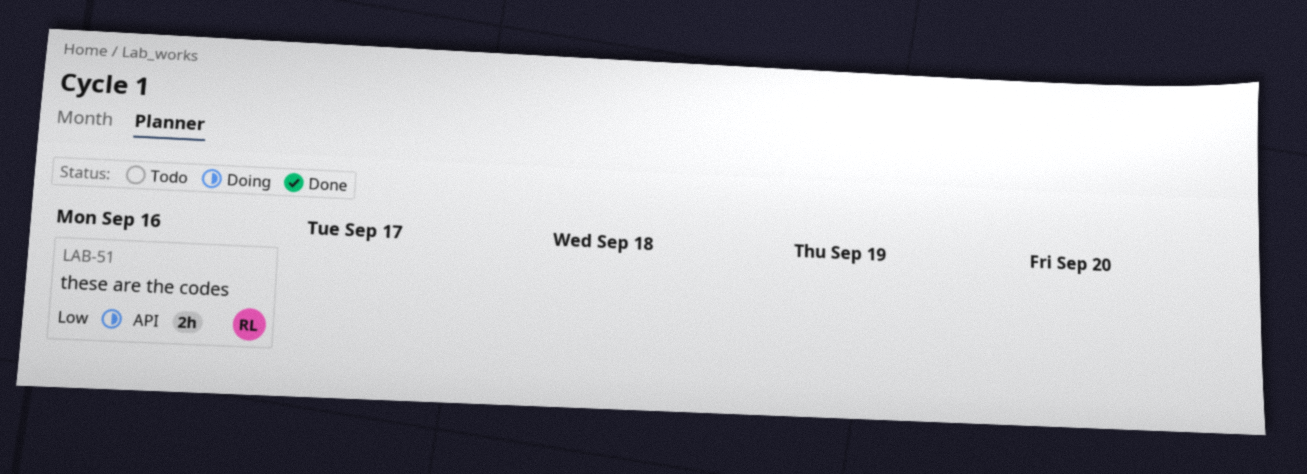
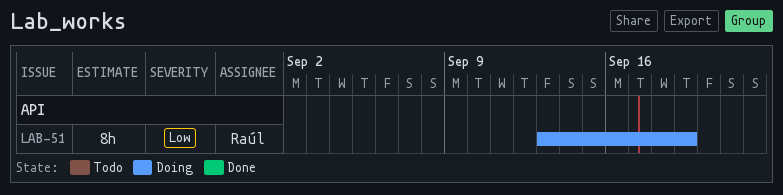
LAB-51, estimate: 2h -> 8h
LAB-51, due: Sep 16 -> Sep 19

